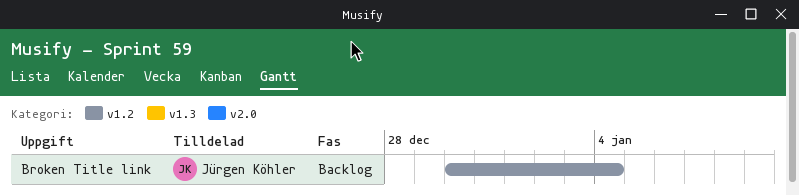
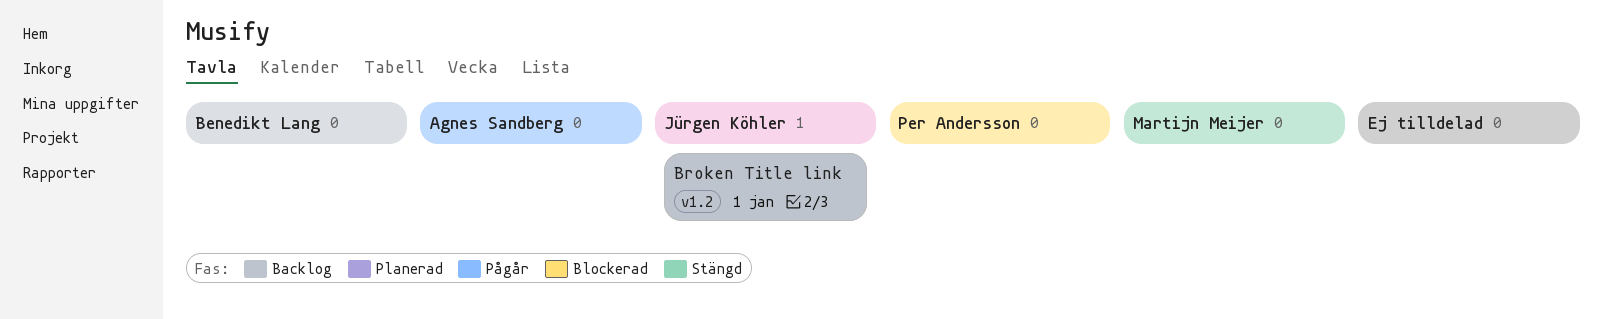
Broken Title link, due: Jan 4 -> Jan 1

